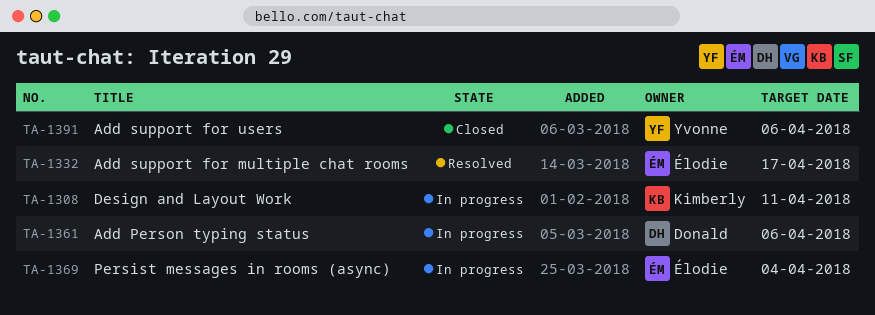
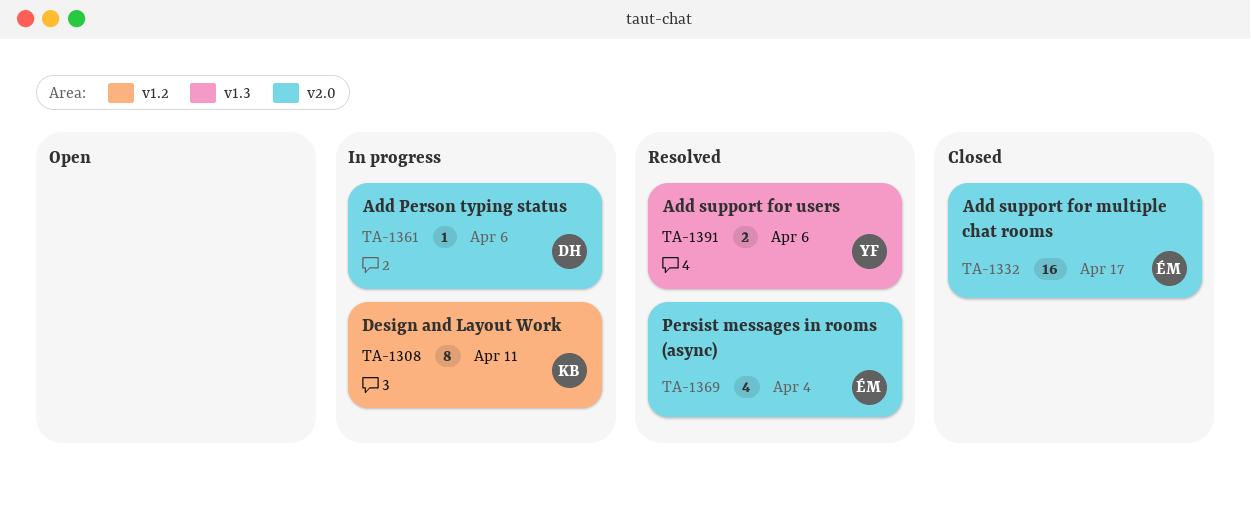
TA-1332, status: Resolved -> Closed
TA-1369, status: In progress -> Resolved
TA-1391, status: Closed -> Resolved

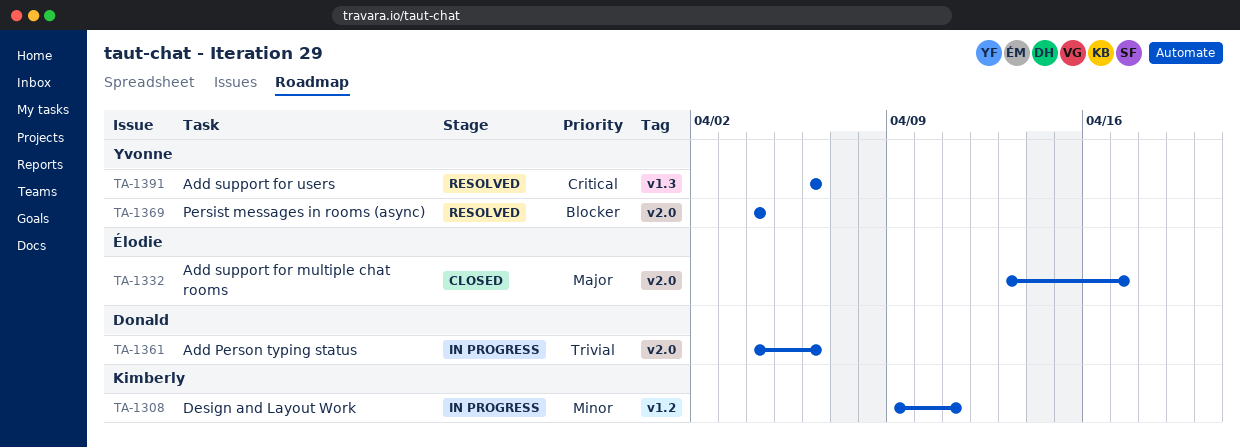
TA-1369, owner: Élodie -> Yvonne

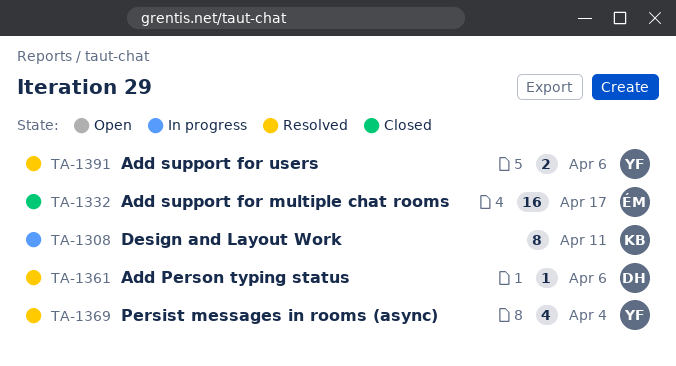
TA-1361, status: In progress -> Resolved

